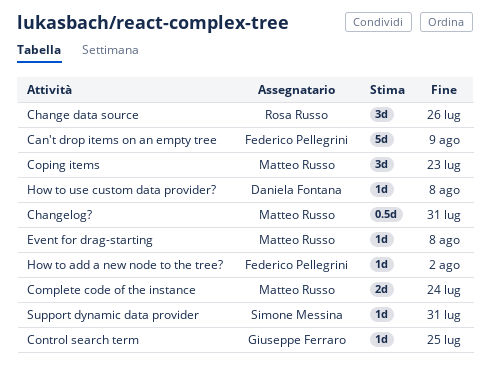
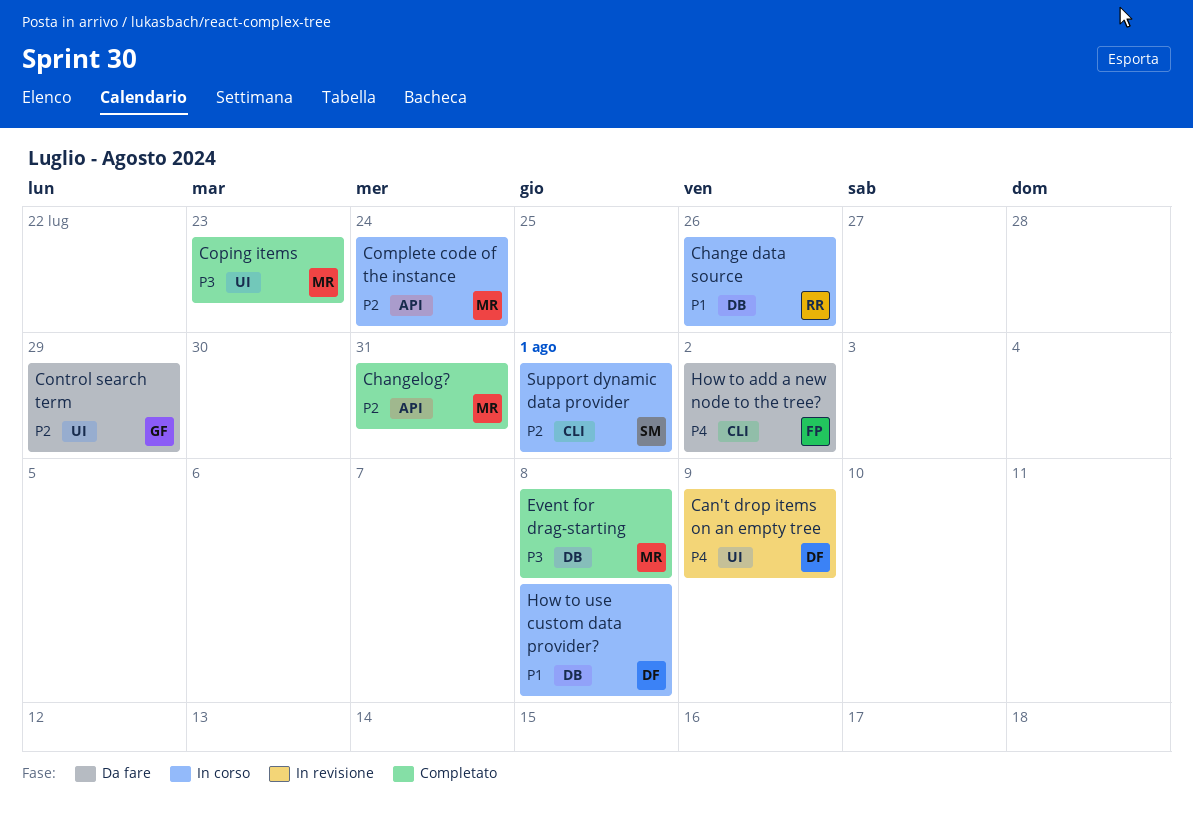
Can't drop items on an empty tree, owner: Federico Pellegrini -> Daniela Fontana
Control search term, due: Jul 25 -> Jul 29
Support dynamic data provider, due: Jul 31 -> Aug 1

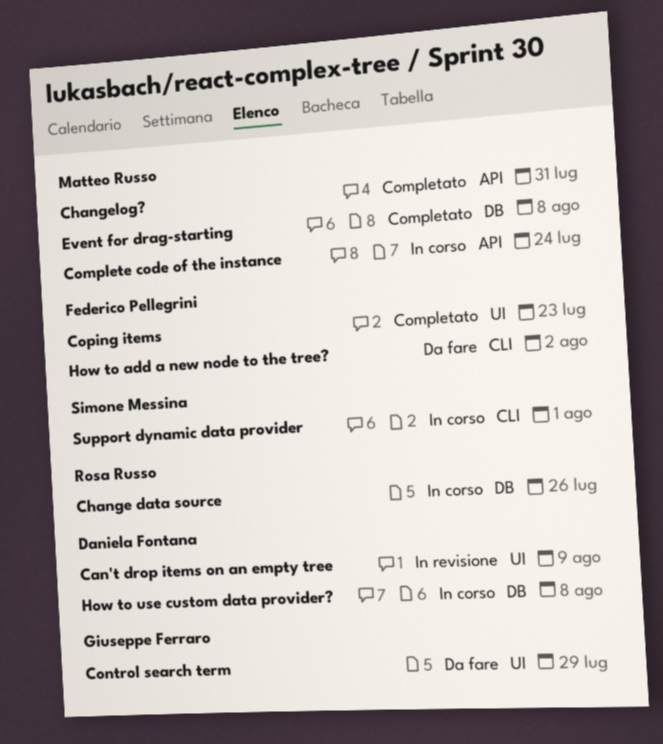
Coping items, owner: Matteo Russo -> Federico Pellegrini

